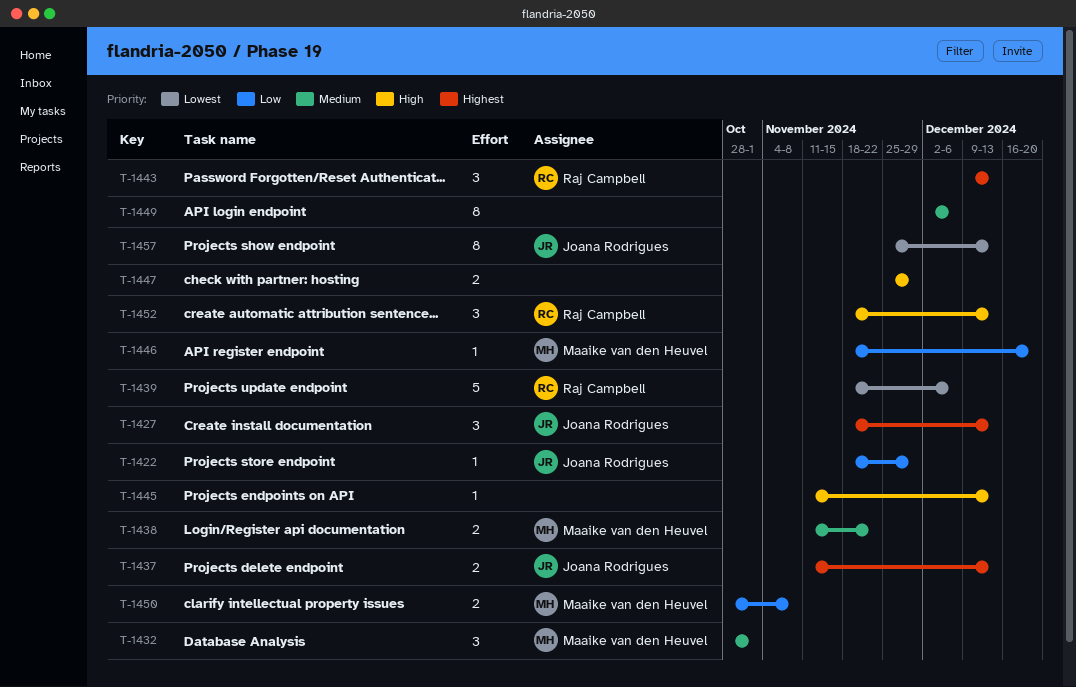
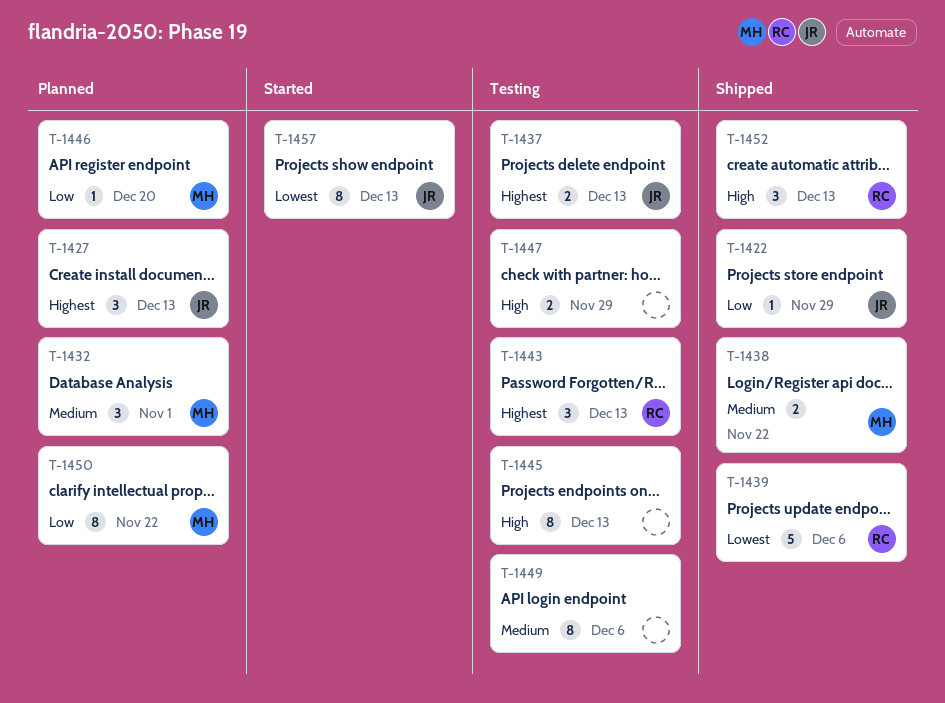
T-1445, estimate: 1 -> 8
T-1450, estimate: 2 -> 8
T-1450, due: Nov 8 -> Nov 22

